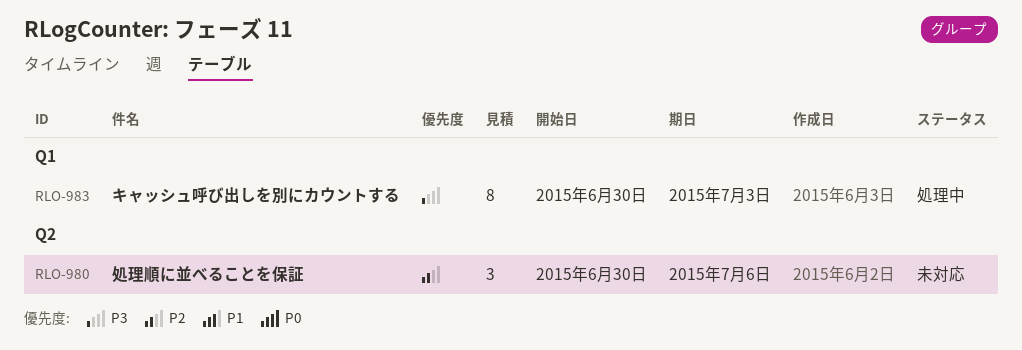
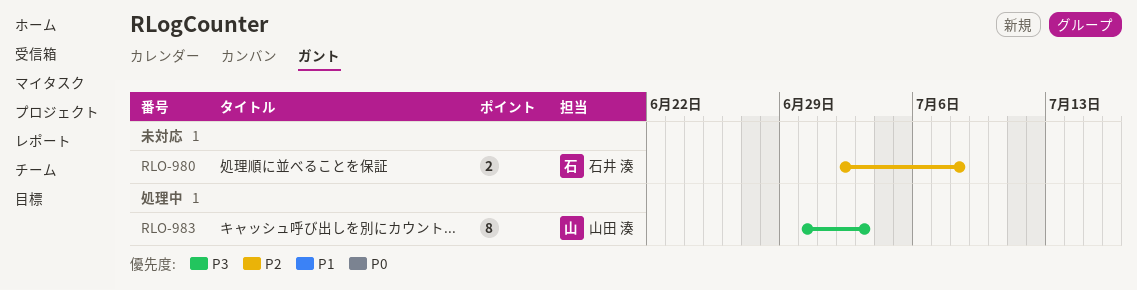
RLO-980, estimate: 3 -> 2
RLO-980, start: Jun 30 -> Jul 2
RLO-980, due: Jul 6 -> Jul 8

